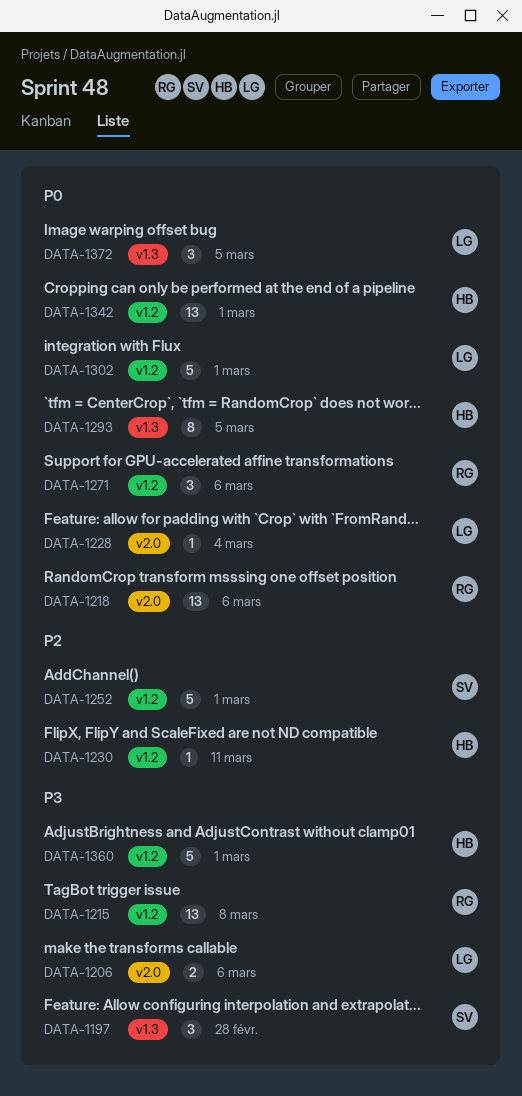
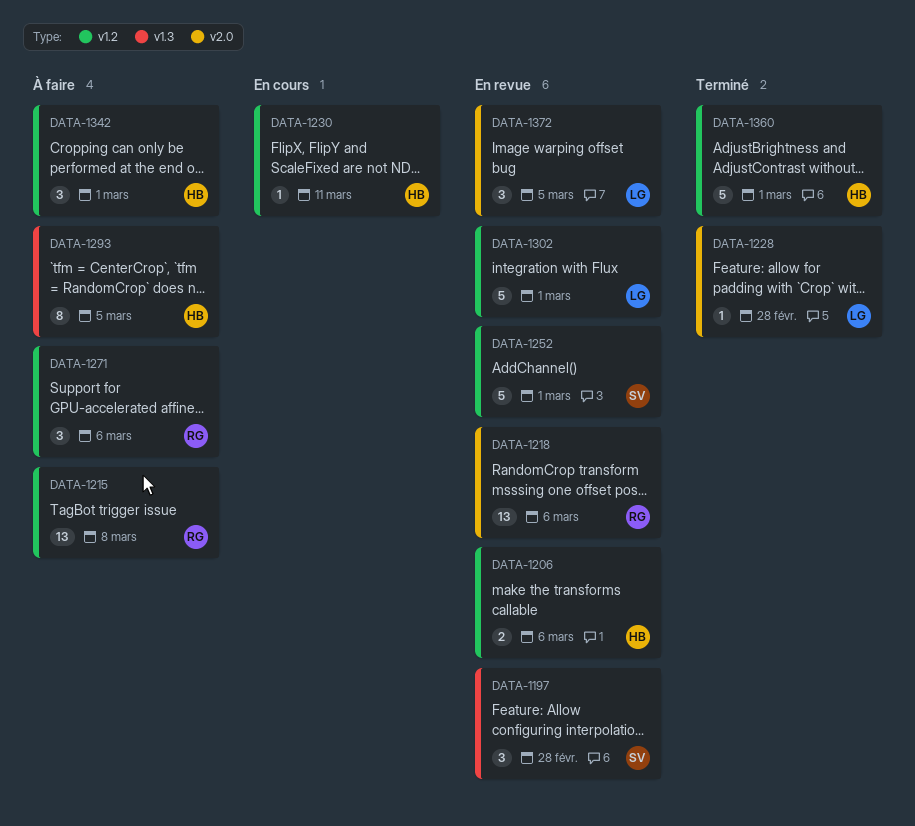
DATA-1206, owner: LG -> HB
DATA-1206, label: v2.0 -> v1.2
DATA-1228, due: Mar 4 -> Feb 28
DATA-1342, estimate: 13 -> 3
DATA-1372, label: v1.3 -> v2.0

